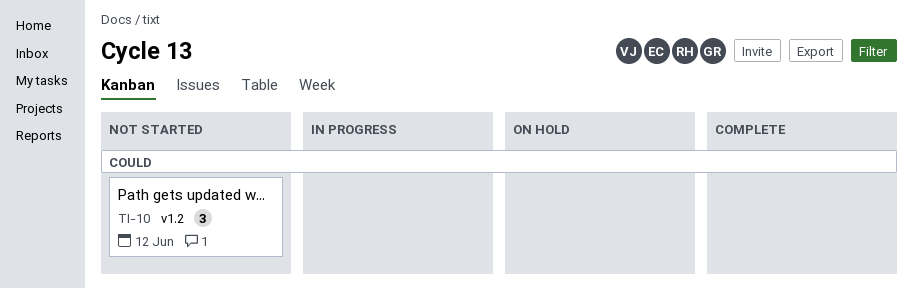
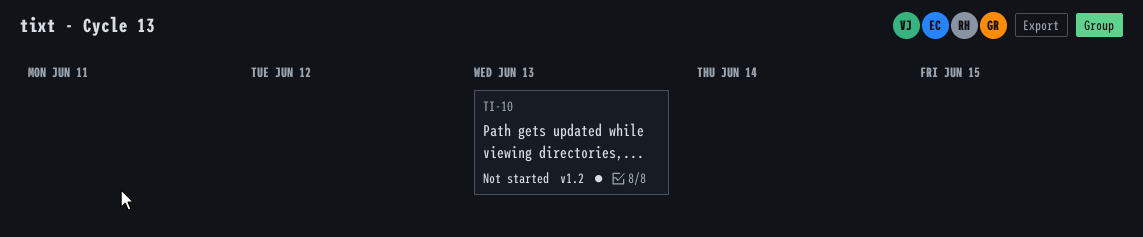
TI-10, estimate: 3 -> 1
TI-10, due: Jun 12 -> Jun 13

